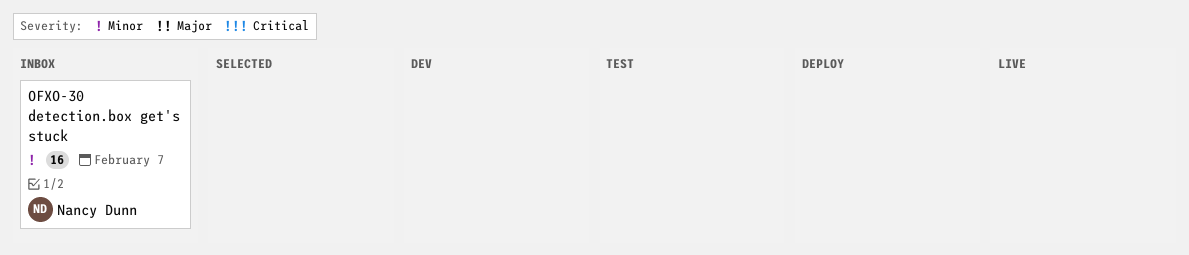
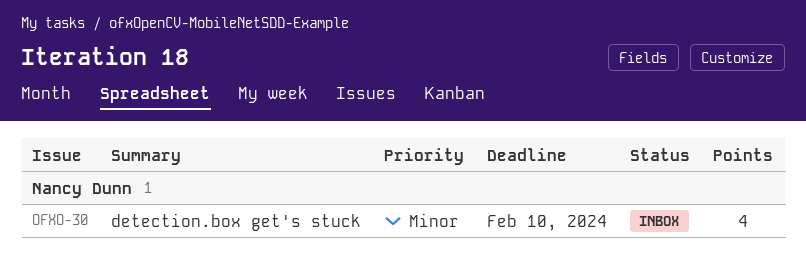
OFXO-30, estimate: 16 -> 4
OFXO-30, due: Feb 7 -> Feb 10

